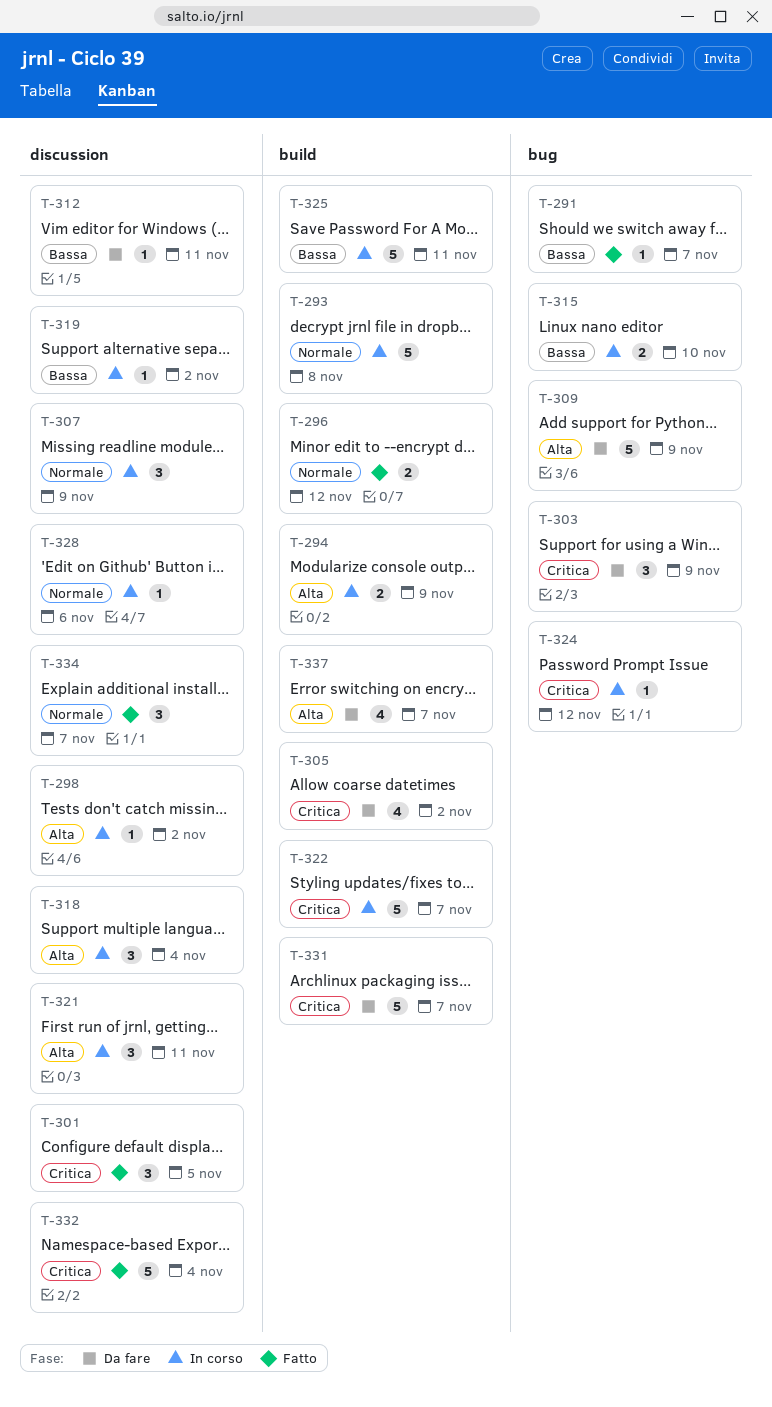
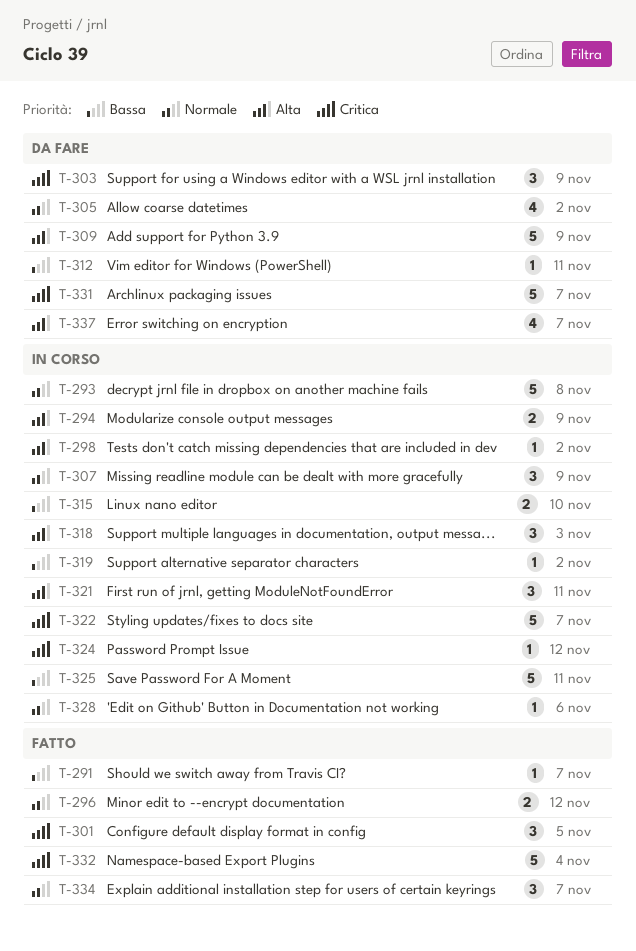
T-305, priority: Critica -> Normale
T-318, due: Nov 4 -> Nov 3

